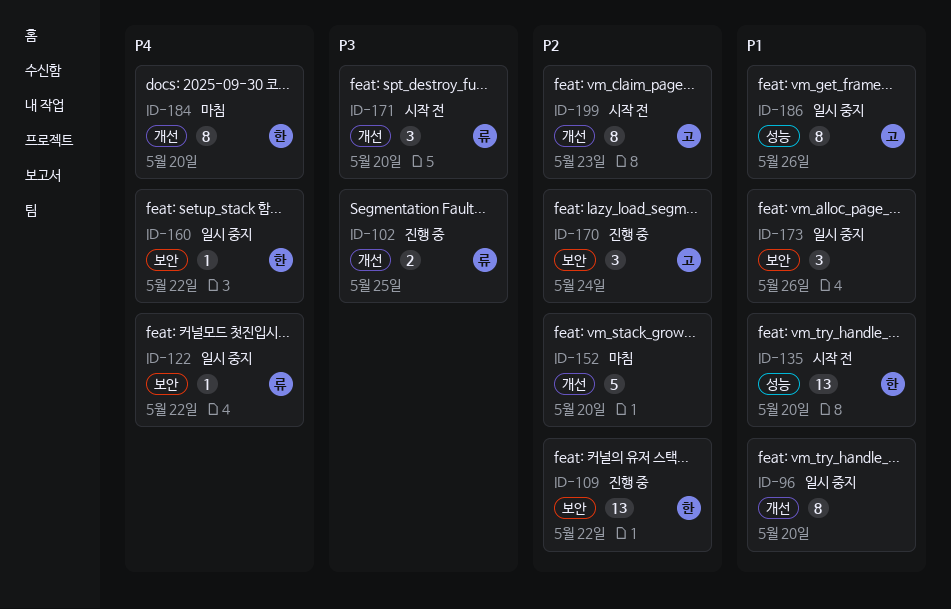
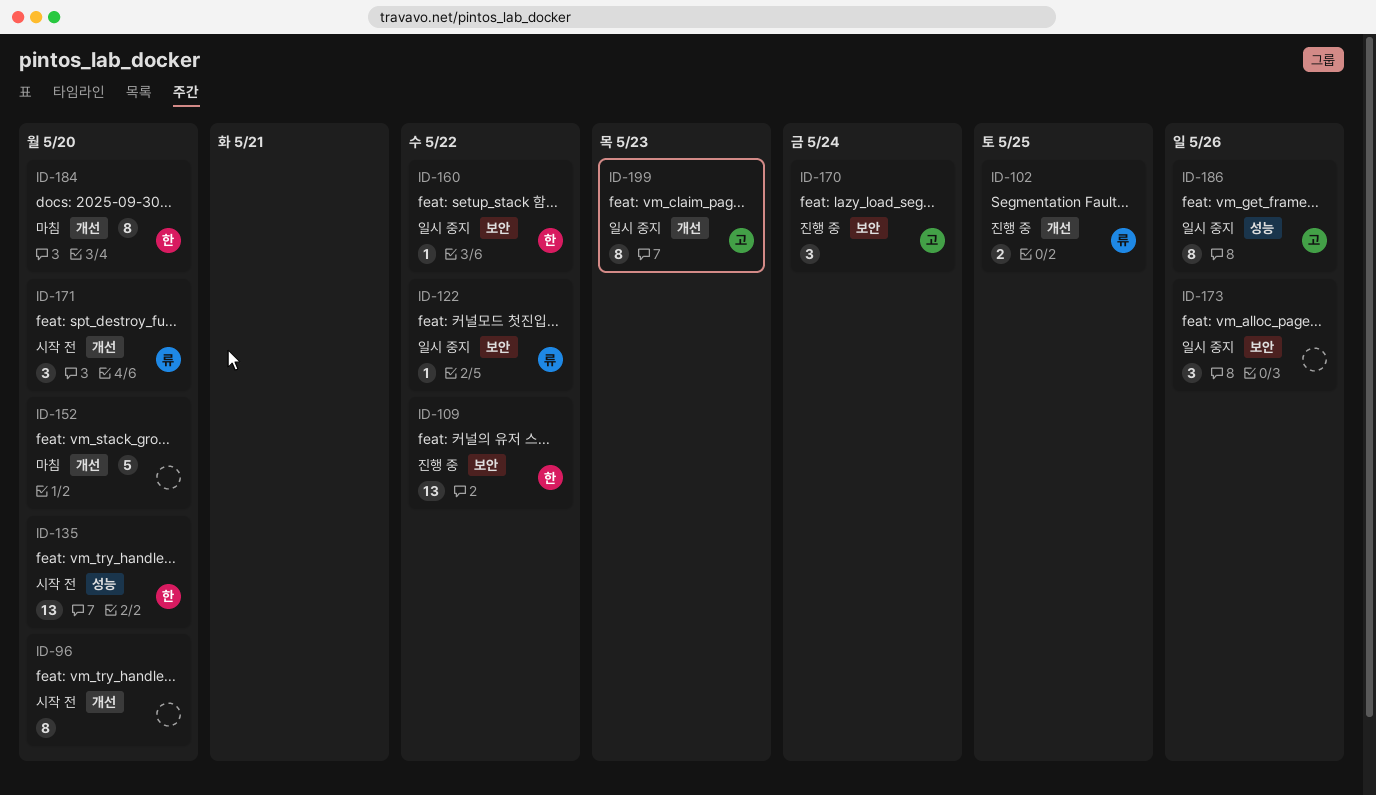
ID-96, status: 일시 중지 -> 시작 전
ID-199, status: 시작 전 -> 일시 중지

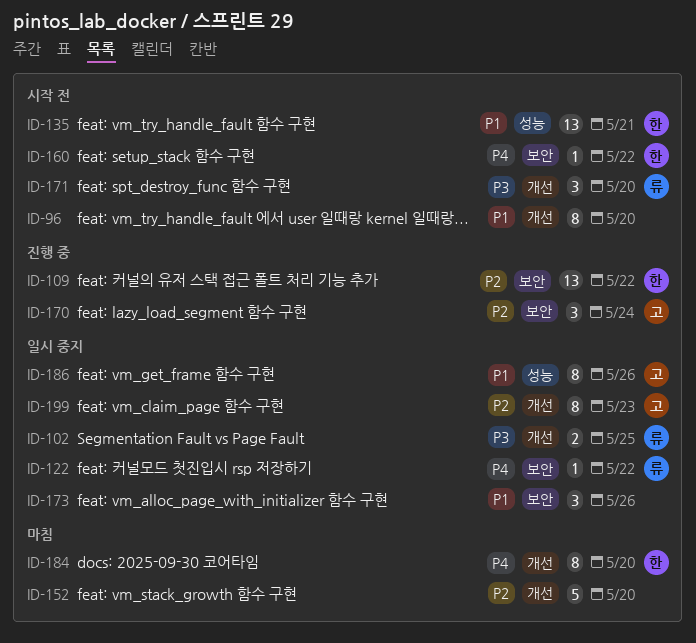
ID-102, status: 진행 중 -> 일시 중지
ID-135, due: May 20 -> May 21
ID-160, status: 일시 중지 -> 시작 전

